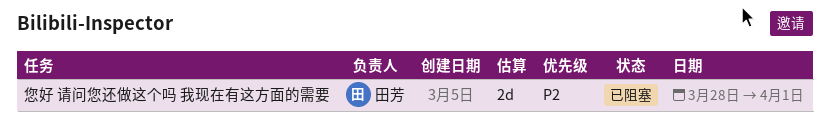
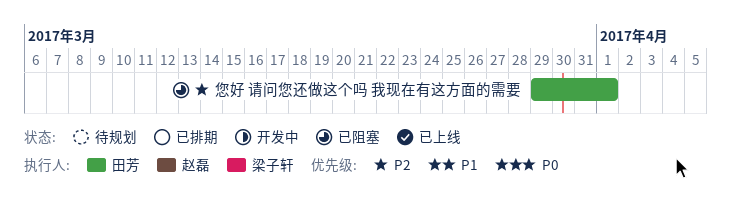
您好 请问您还做这个吗 我现在有这方面的需要, start: Mar 28 -> Mar 29

